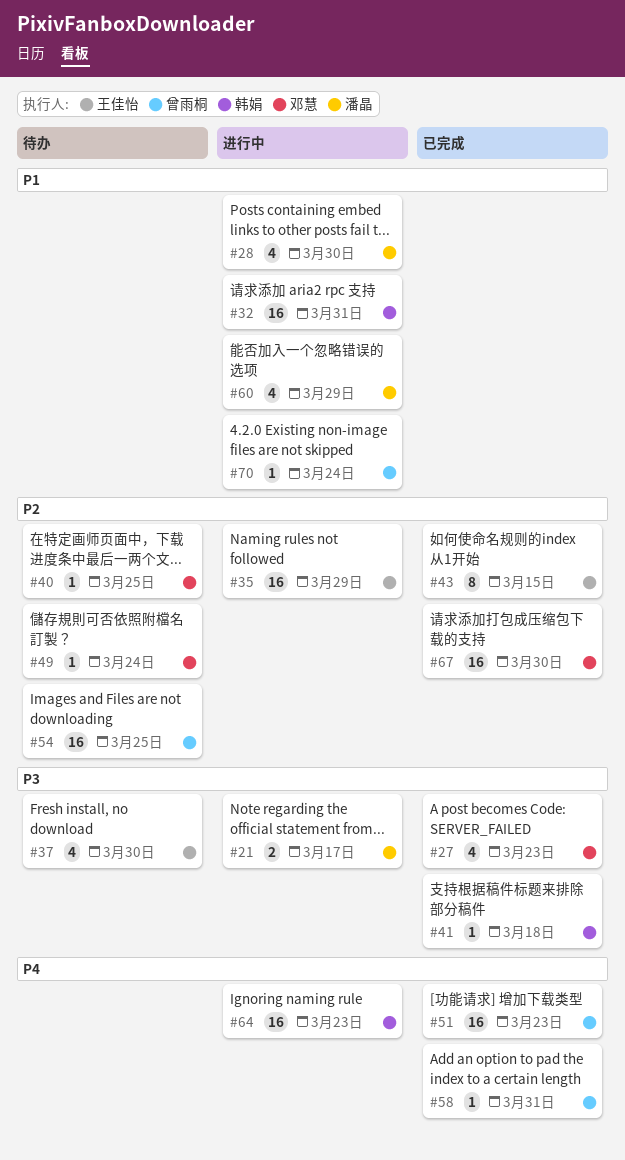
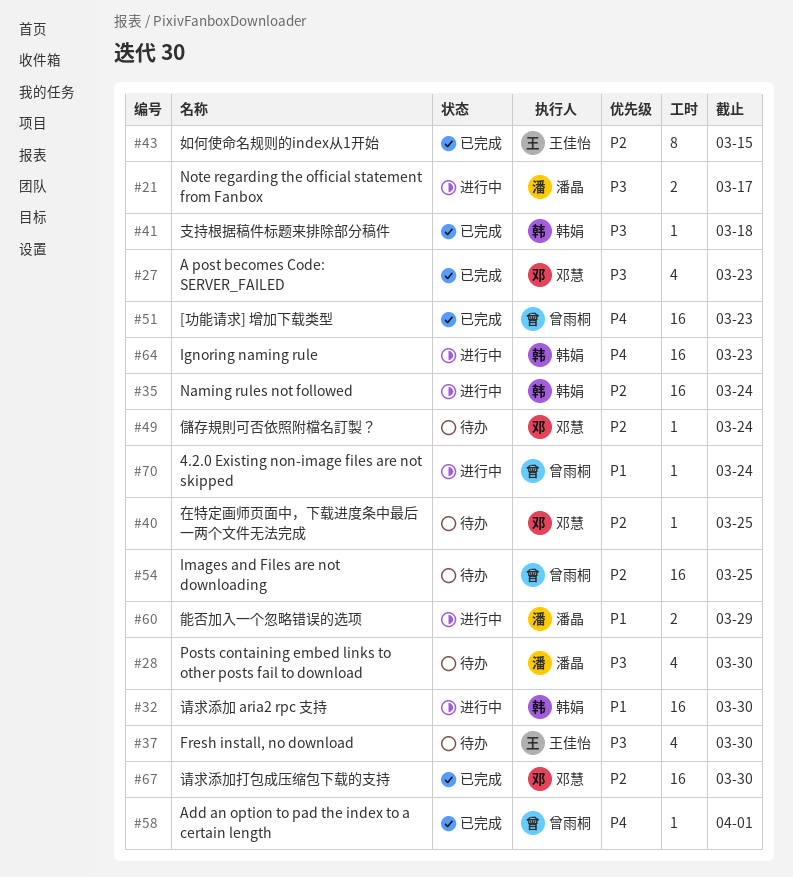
#28, status: 进行中 -> 待办
#28, priority: P1 -> P3
#32, due: Mar 31 -> Mar 30
#35, owner: 王佳怡 -> 韩娟
#35, due: Mar 29 -> Mar 24
#58, due: Mar 31 -> Apr 1
#60, estimate: 4 -> 2

